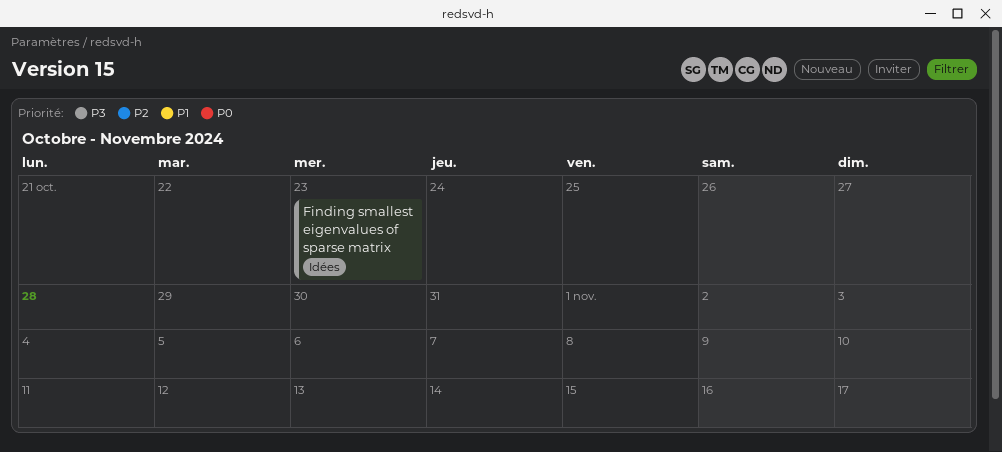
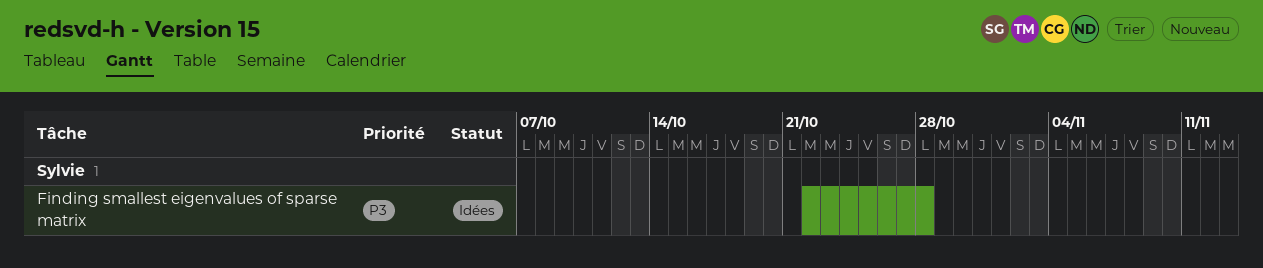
Finding smallest eigenvalues of sparse matrix, due: Oct 23 -> Oct 28

